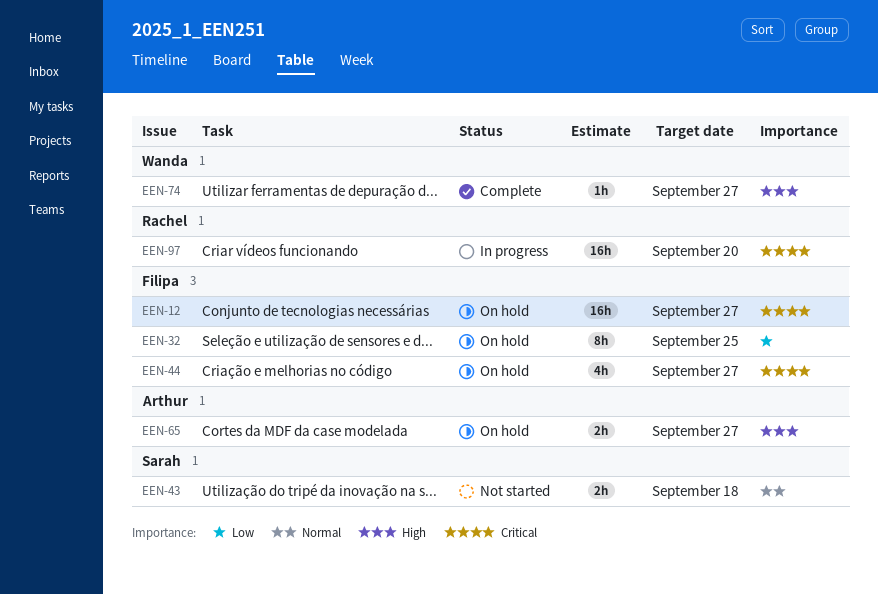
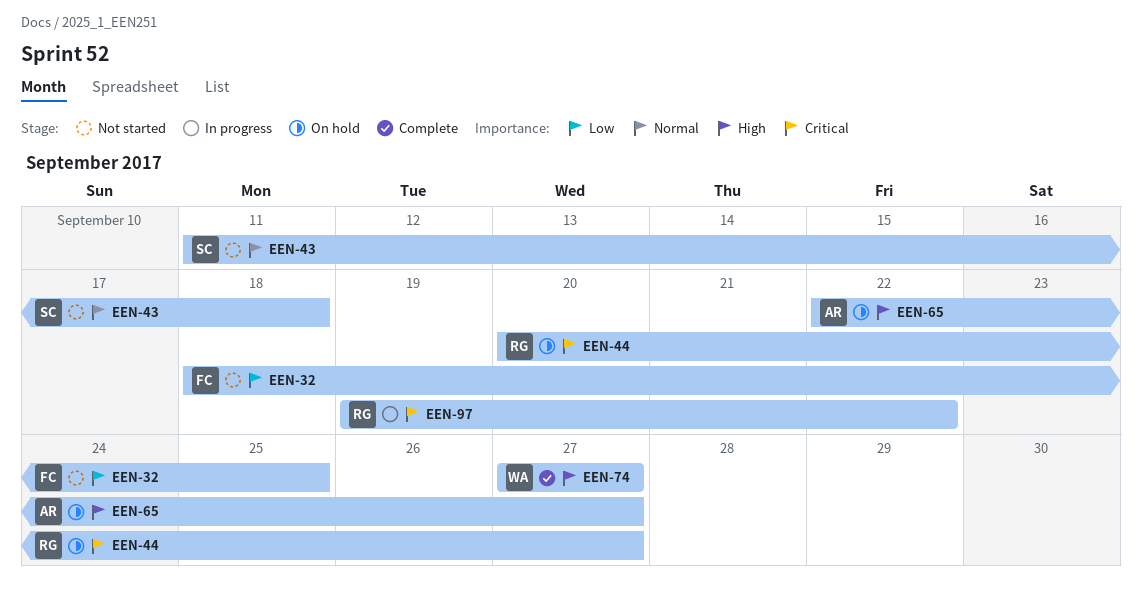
EEN-12: present -> none
EEN-32, status: On hold -> Not started
EEN-44, owner: Filipa -> Rachel
EEN-97, due: Sep 20 -> Sep 22

